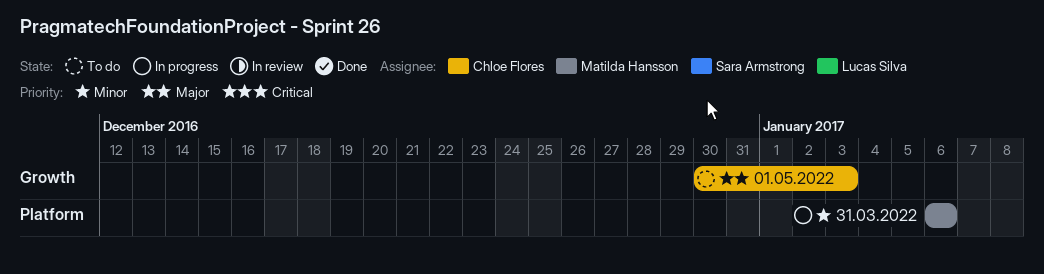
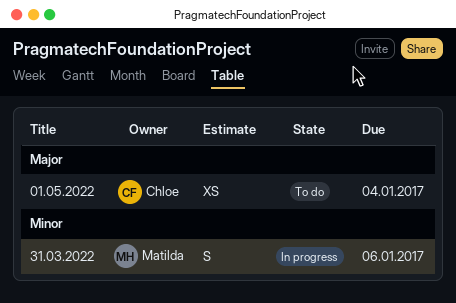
01.05.2022, due: Jan 3 -> Jan 4

